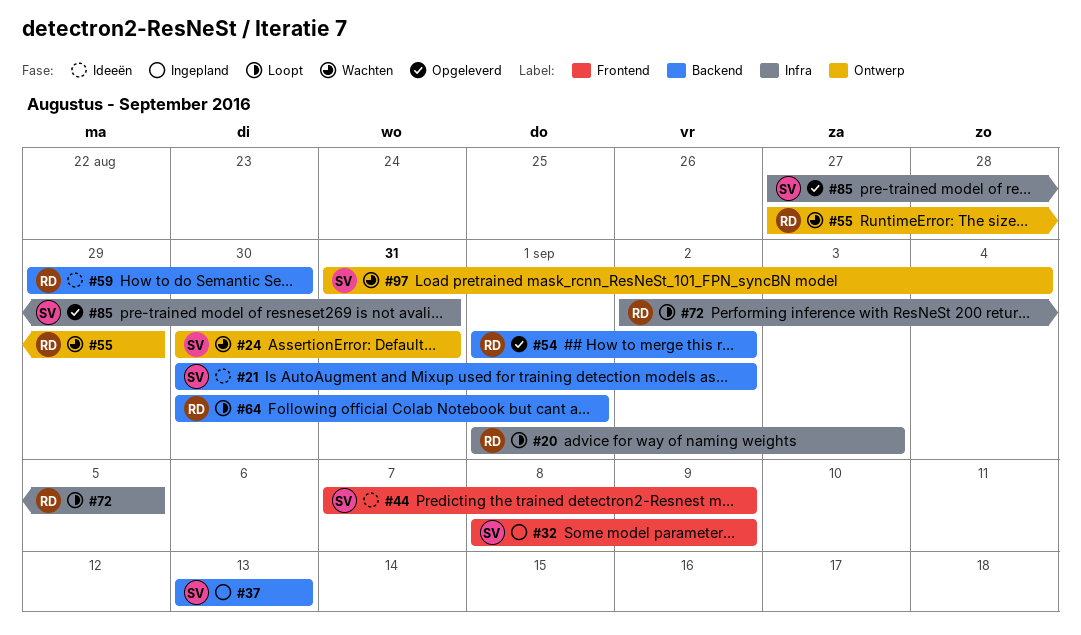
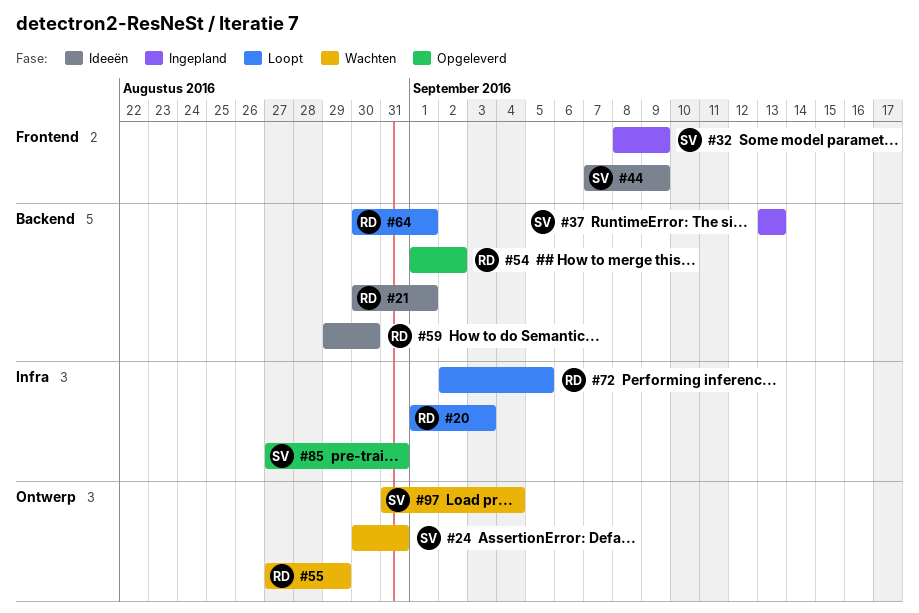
#21, owner: SV -> RD
#21, due: Sep 2 -> Sep 1

